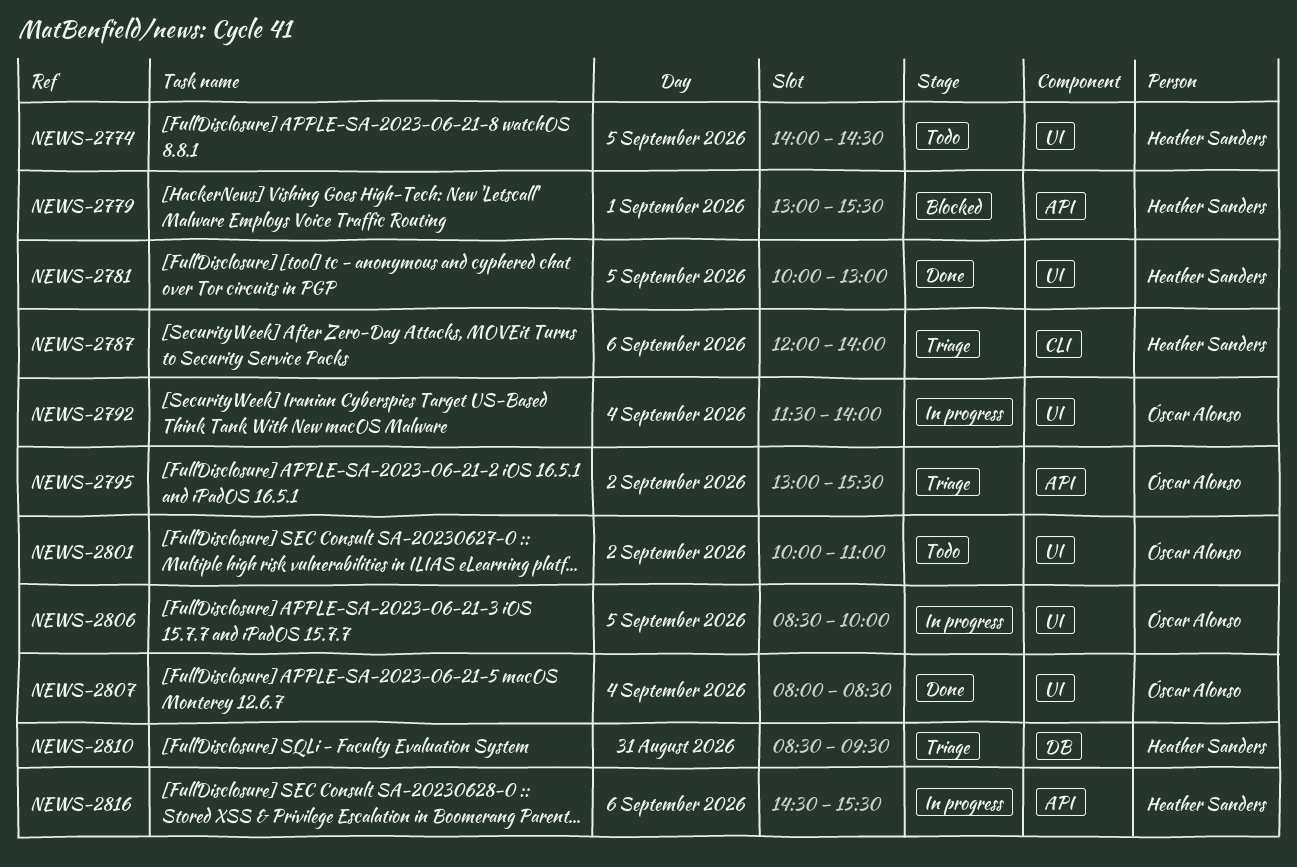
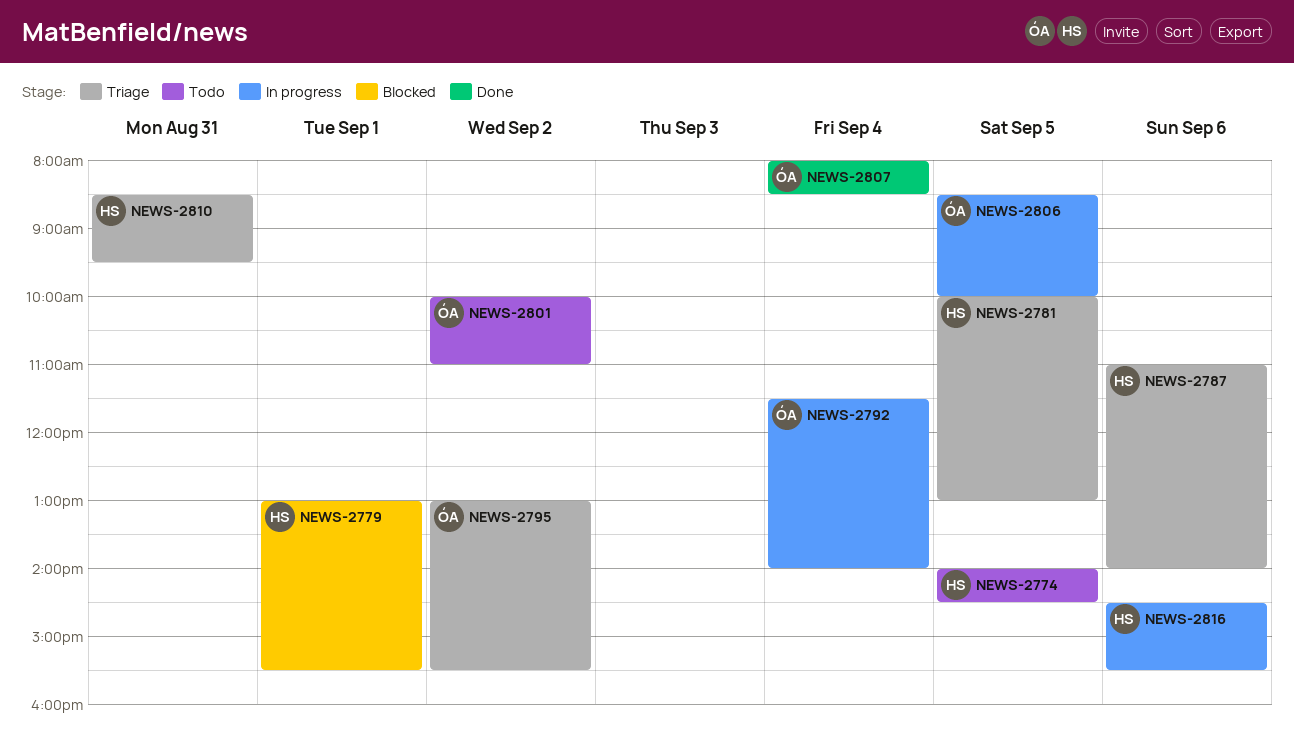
NEWS-2781, status: Done -> Triage
NEWS-2787, begins: 12:00 -> 11:00

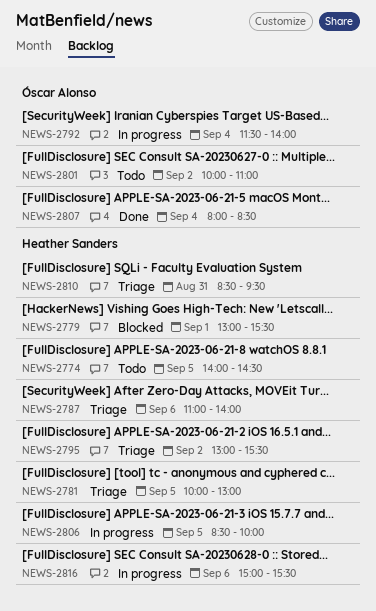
NEWS-2795, owner: Óscar Alonso -> Heather Sanders
NEWS-2806, owner: Óscar Alonso -> Heather Sanders
NEWS-2816, begins: 14:30 -> 15:00

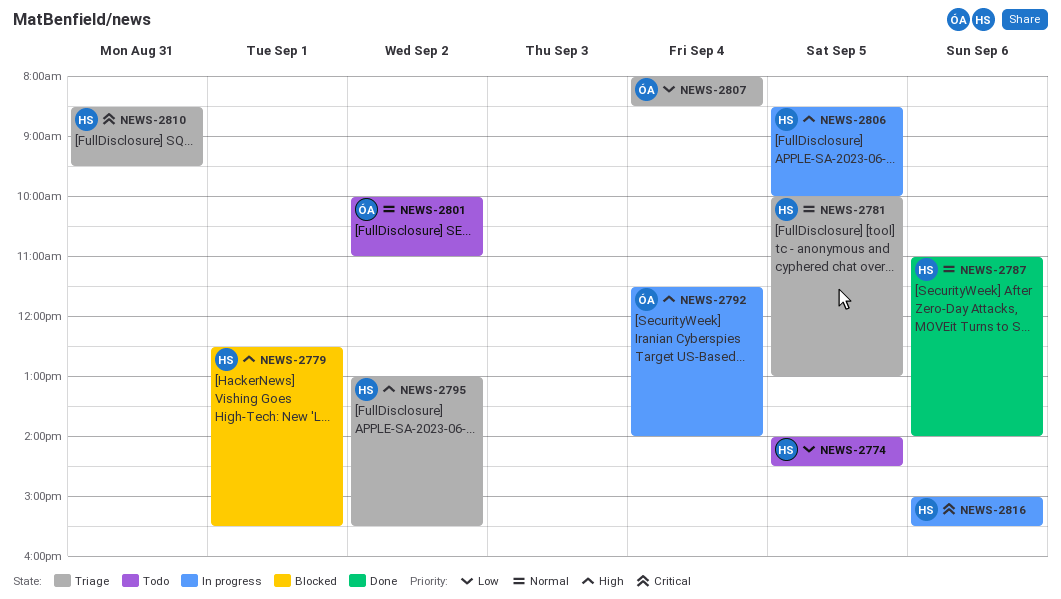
NEWS-2779, begins: 13:00 -> 12:30
NEWS-2787, status: Triage -> Done
NEWS-2807, status: Done -> Triage

